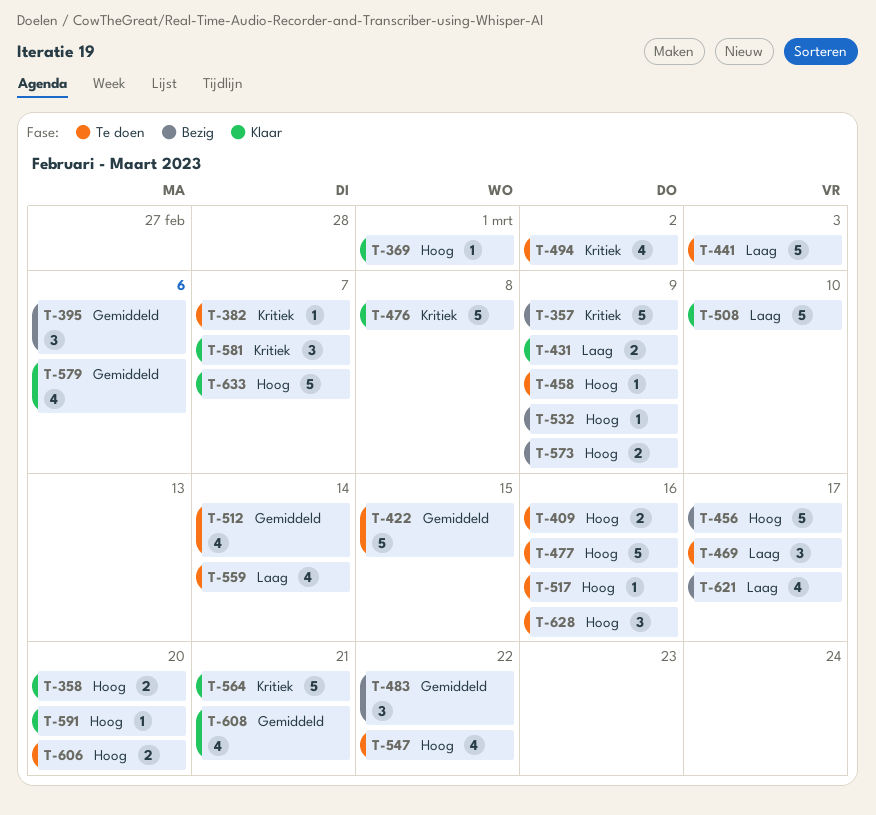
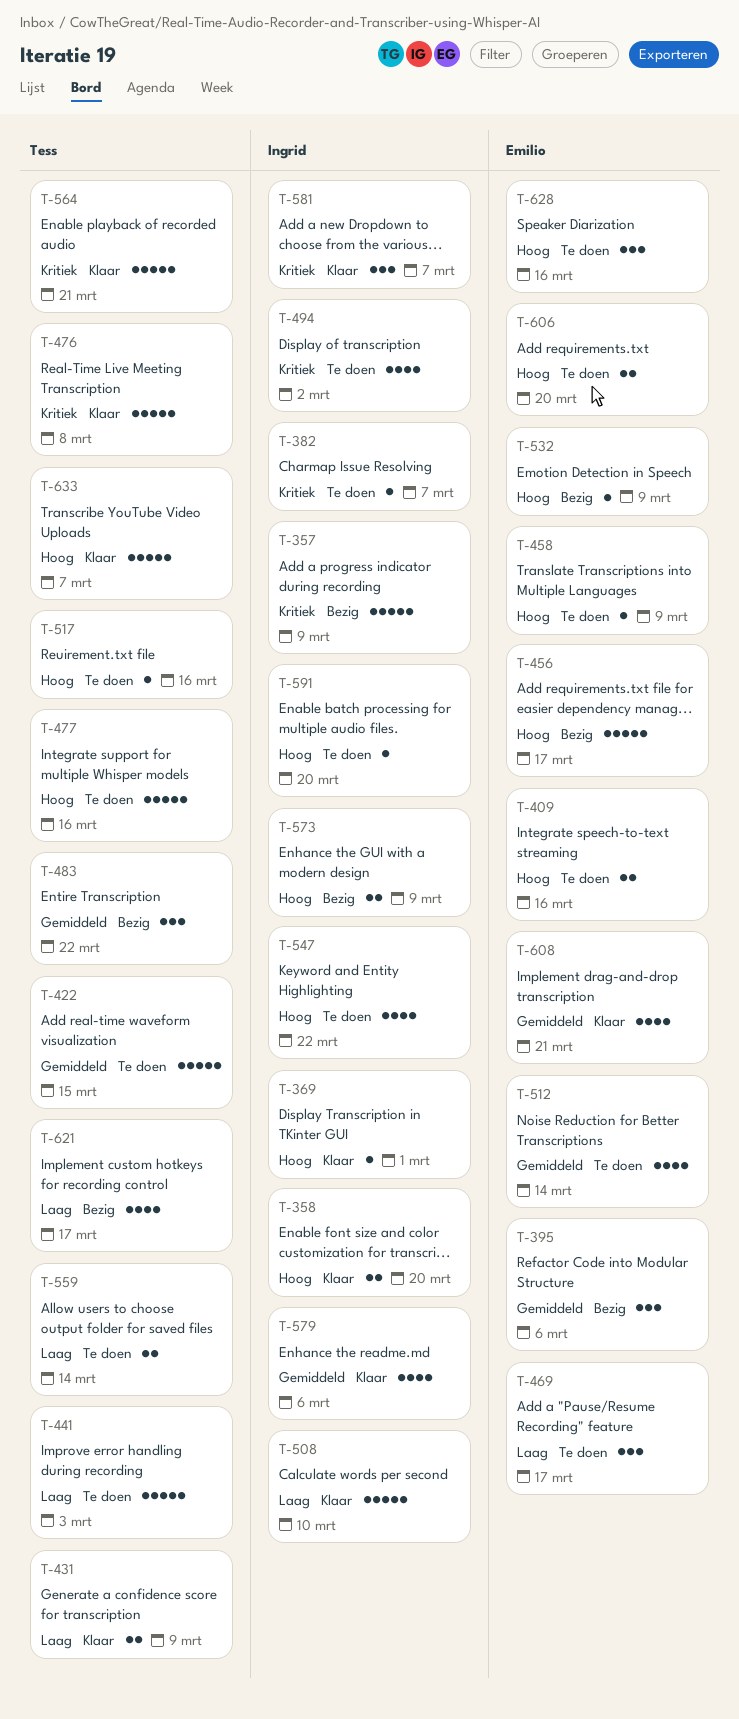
T-559, estimate: 4 -> 2
T-591, status: Klaar -> Te doen

